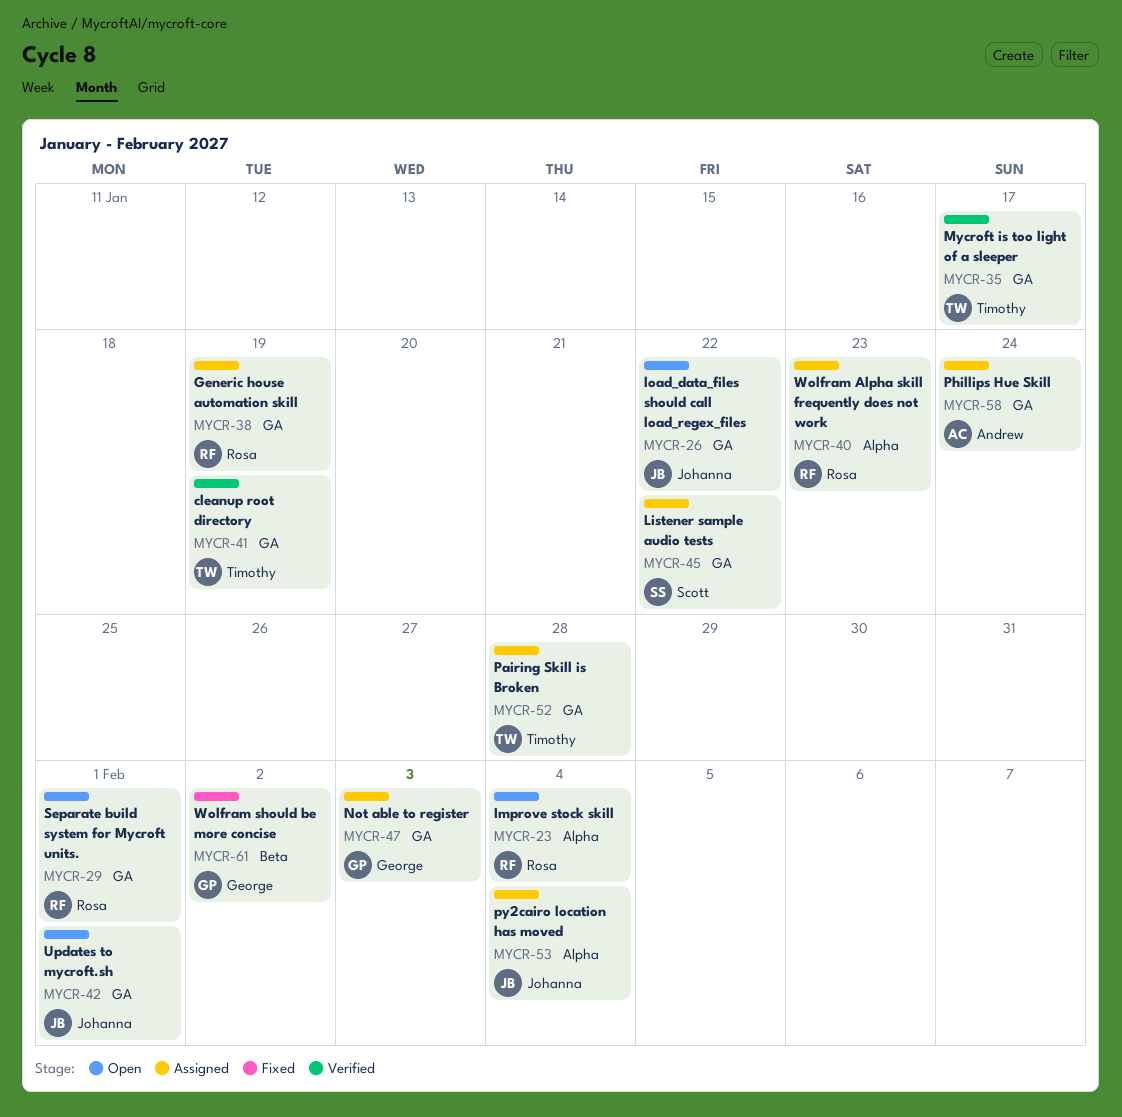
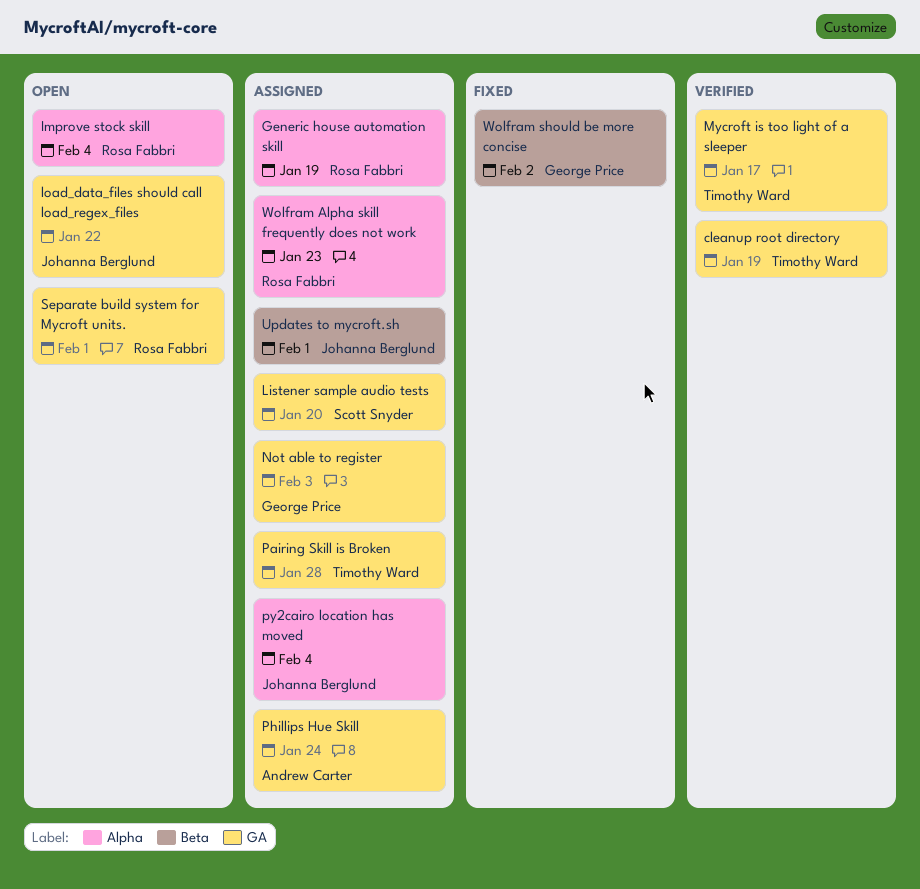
Generic house automation skill, label: GA -> Alpha
Listener sample audio tests, due: Jan 22 -> Jan 20
Updates to mycroft.sh, status: Open -> Assigned
Updates to mycroft.sh, label: GA -> Beta

